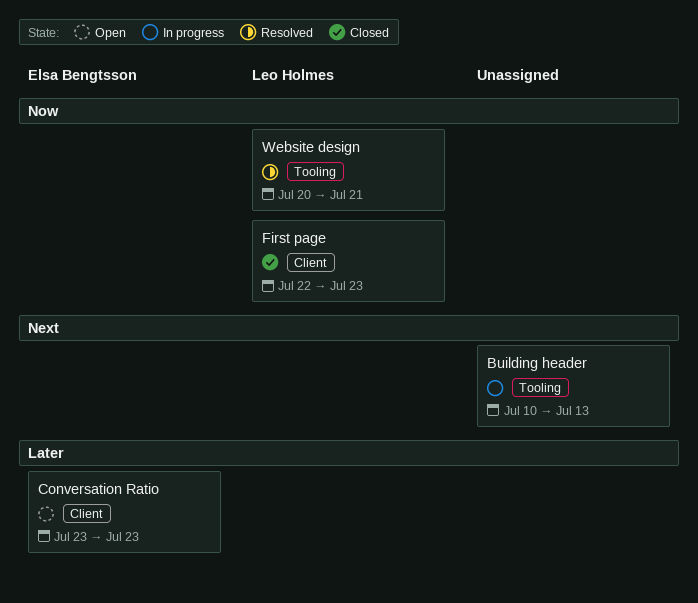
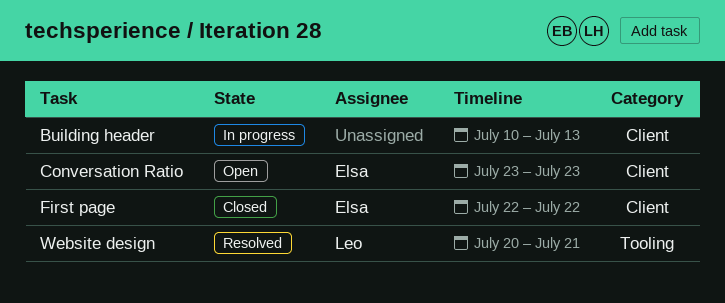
Building header, label: Tooling -> Client
First page, owner: Leo Holmes -> Elsa Bengtsson
First page, due: Jul 23 -> Jul 22

